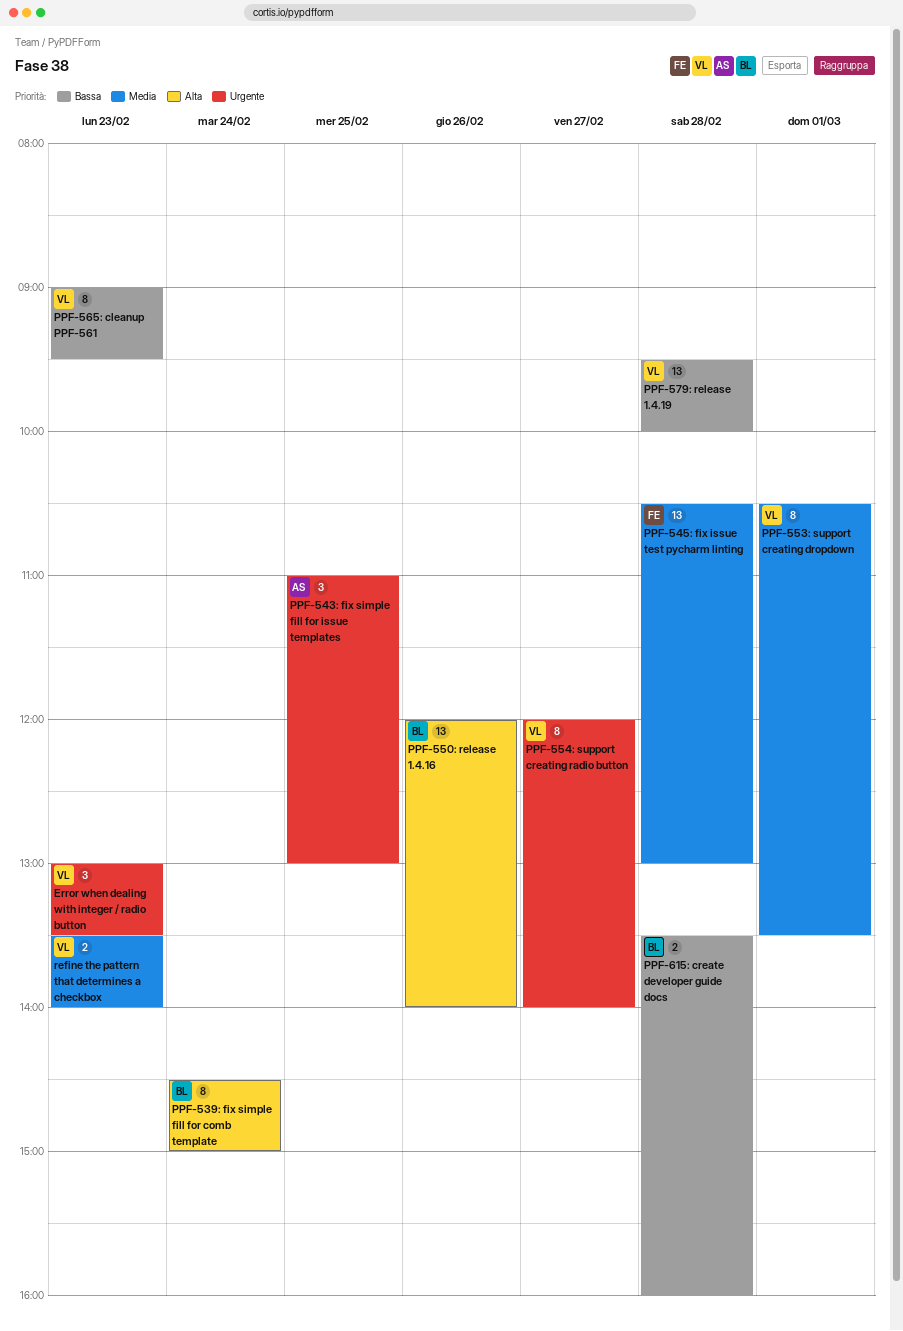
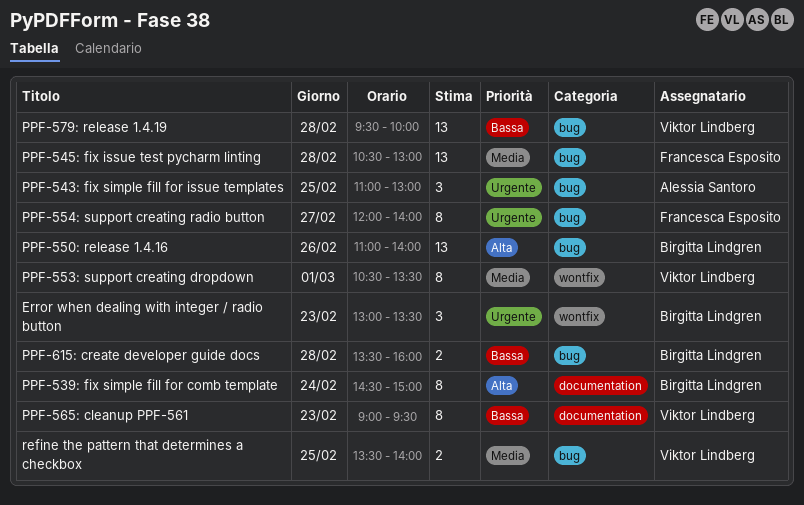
Error when dealing with integer / radio button, owner: Viktor Lindberg -> Birgitta Lindgren
PPF-550: release 1.4.16, begins: 12:00 -> 11:00
PPF-554: support creating radio button, owner: Viktor Lindberg -> Francesca Esposito
refine the pattern that determines a checkbox, day: Feb 23 -> Feb 25

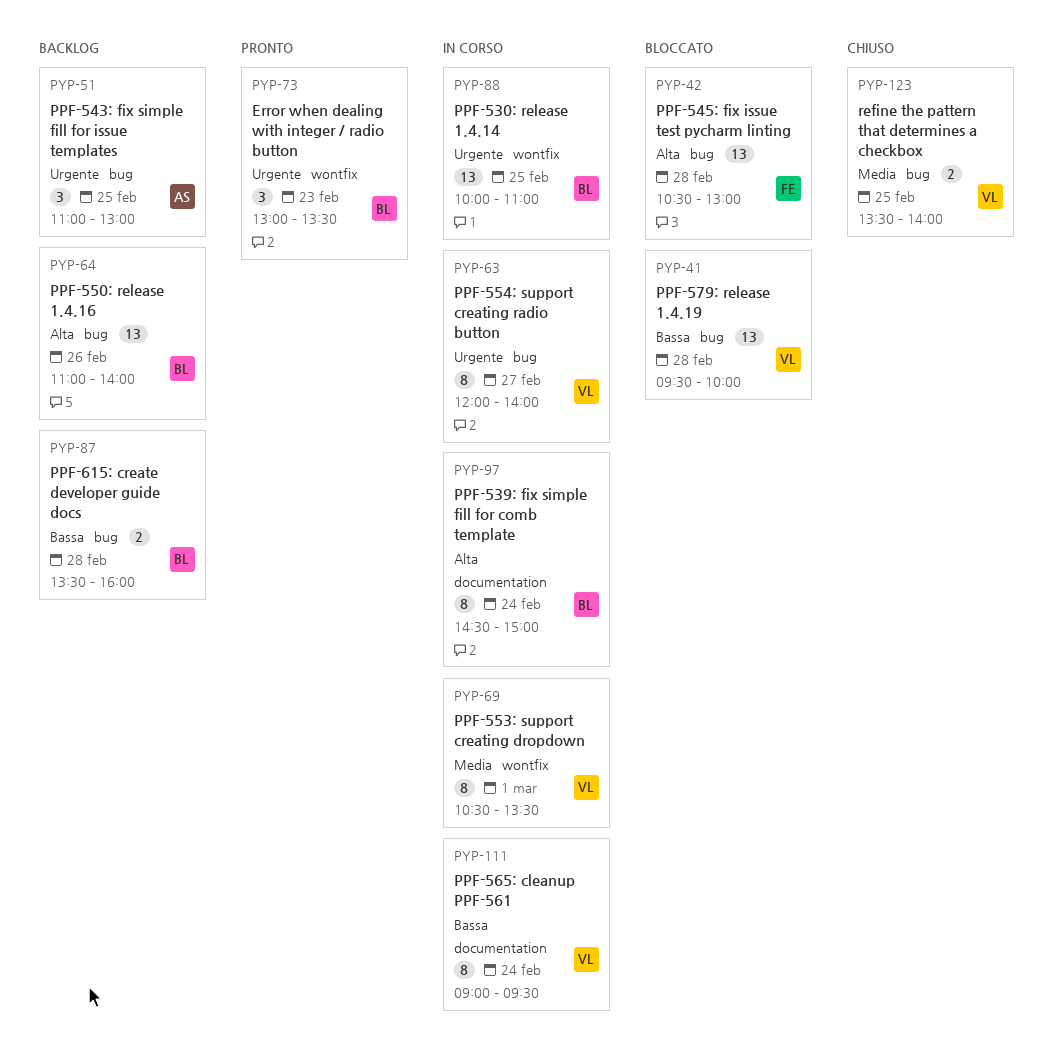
PPF-530: release 1.4.14: none -> present
PPF-545: fix issue test pycharm linting, priority: Media -> Alta
PPF-554: support creating radio button, owner: Francesca Esposito -> Viktor Lindberg
PPF-565: cleanup PPF-561, day: Feb 23 -> Feb 24

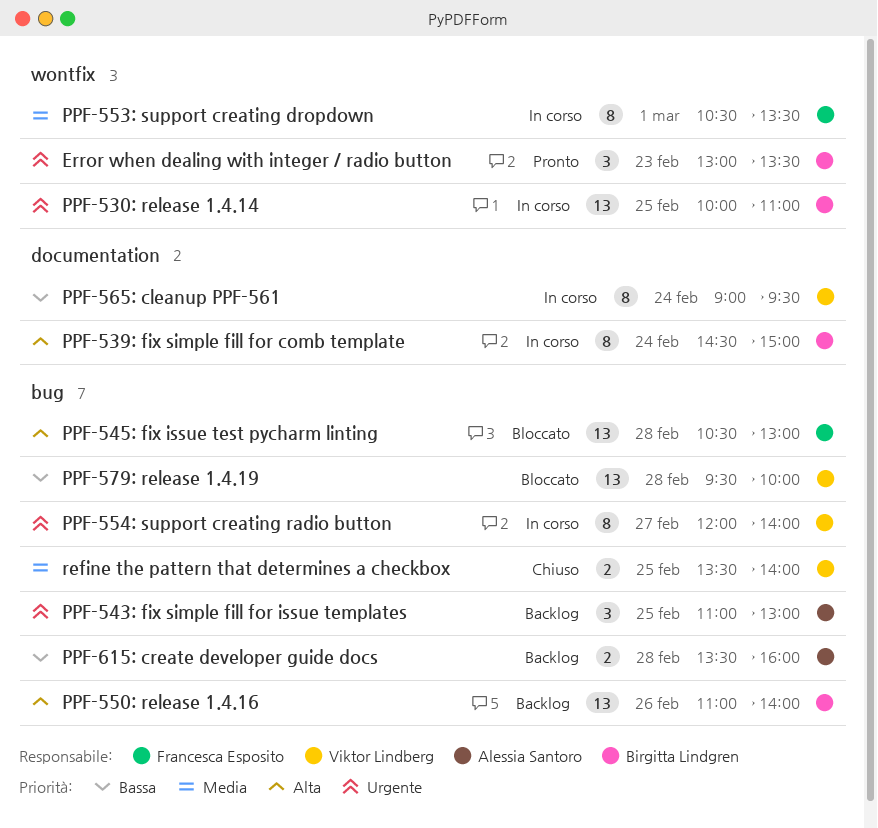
PPF-553: support creating dropdown, owner: Viktor Lindberg -> Francesca Esposito
PPF-615: create developer guide docs, owner: Birgitta Lindgren -> Alessia Santoro

